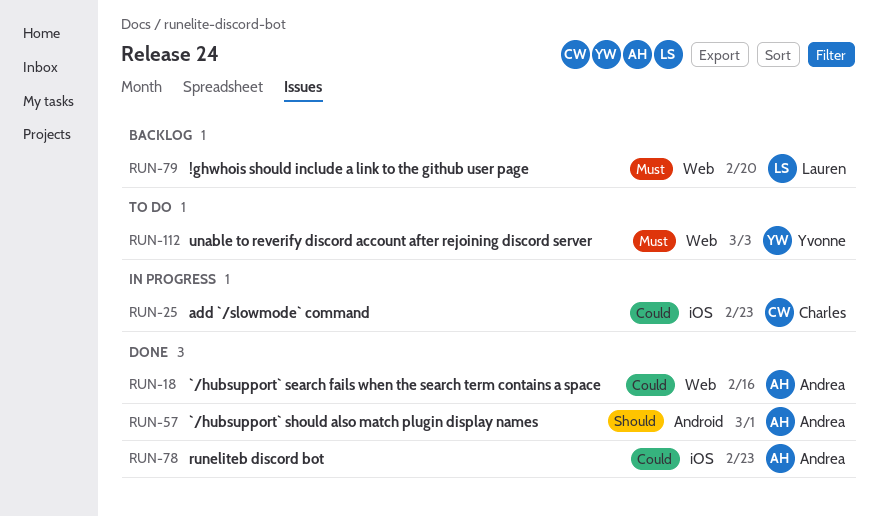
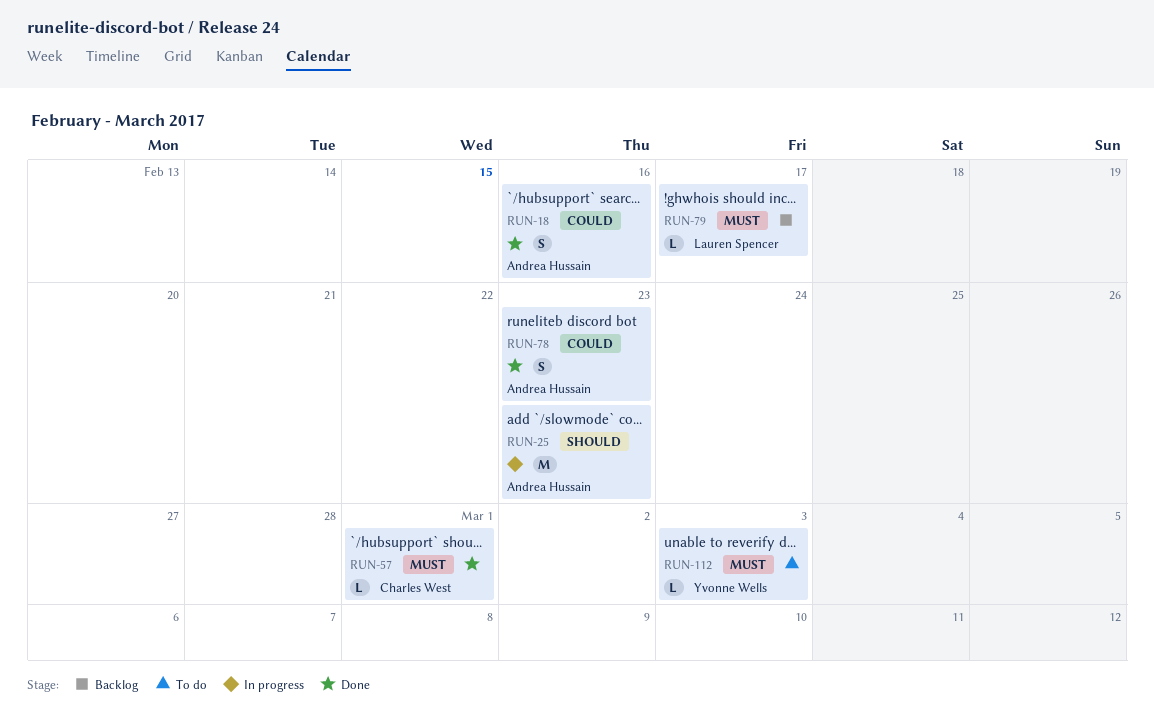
RUN-25, owner: Charles West -> Andrea Hussain
RUN-25, priority: Could -> Should
RUN-57, owner: Andrea Hussain -> Charles West
RUN-57, priority: Should -> Must
RUN-79, due: Feb 20 -> Feb 17

